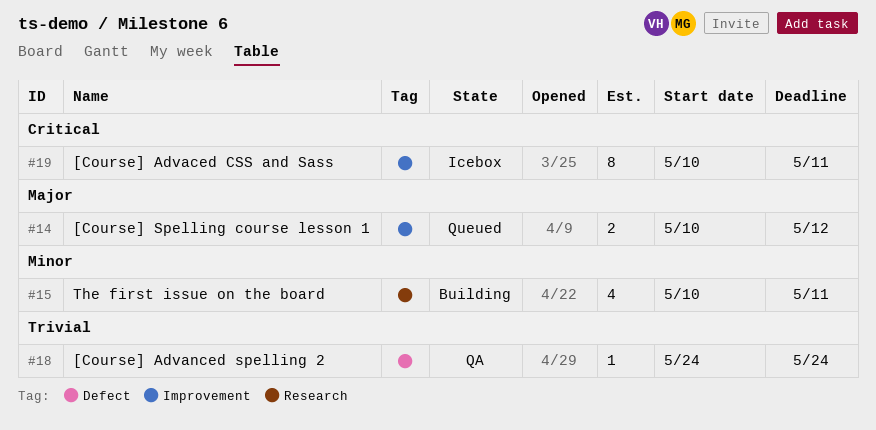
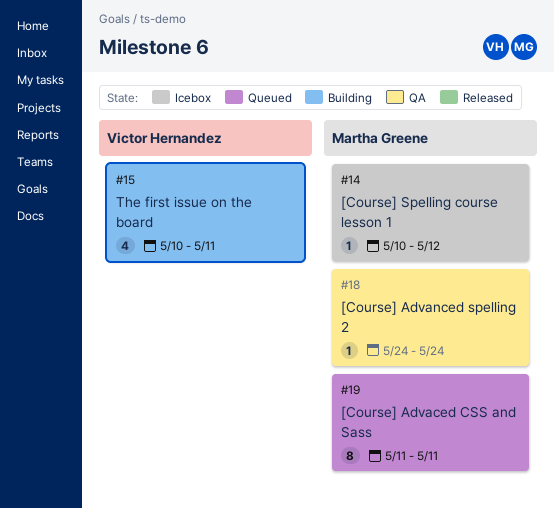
#14, status: Queued -> Icebox
#14, estimate: 2 -> 1
#19, status: Icebox -> Queued
#19, start: May 10 -> May 11

